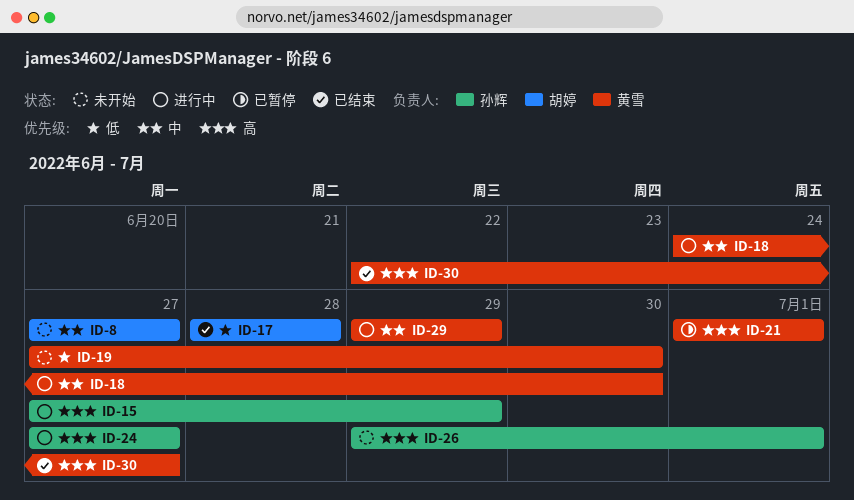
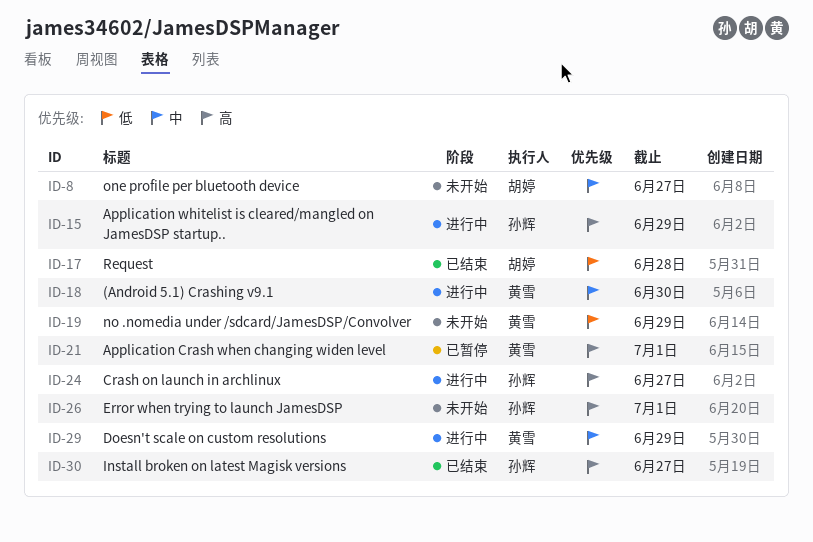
ID-19, due: Jun 30 -> Jun 29
ID-30, owner: 黄雪 -> 孙辉

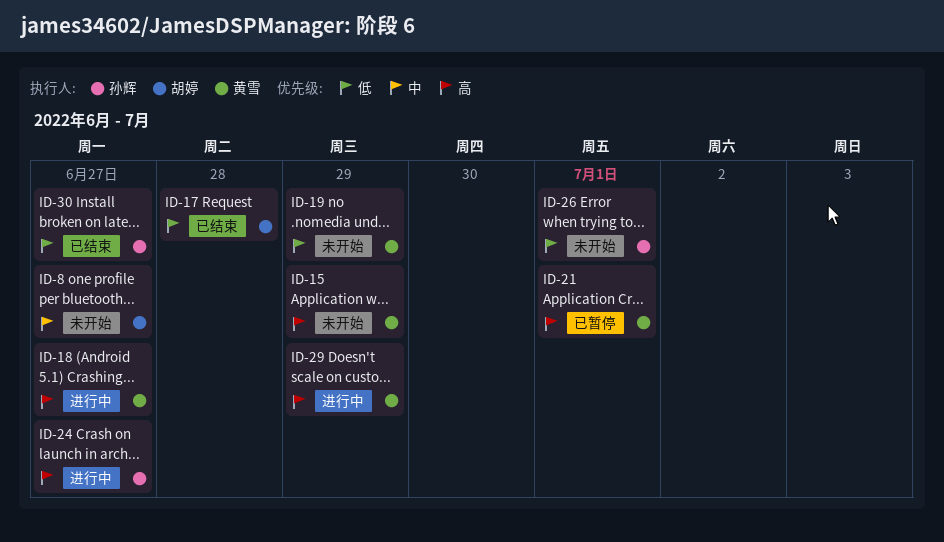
ID-15, status: 进行中 -> 未开始
ID-15, owner: 孙辉 -> 黄雪
ID-18, priority: 中 -> 高
ID-18, due: Jun 30 -> Jun 27
ID-26, priority: 高 -> 低
ID-29, priority: 中 -> 高
ID-30, priority: 高 -> 低

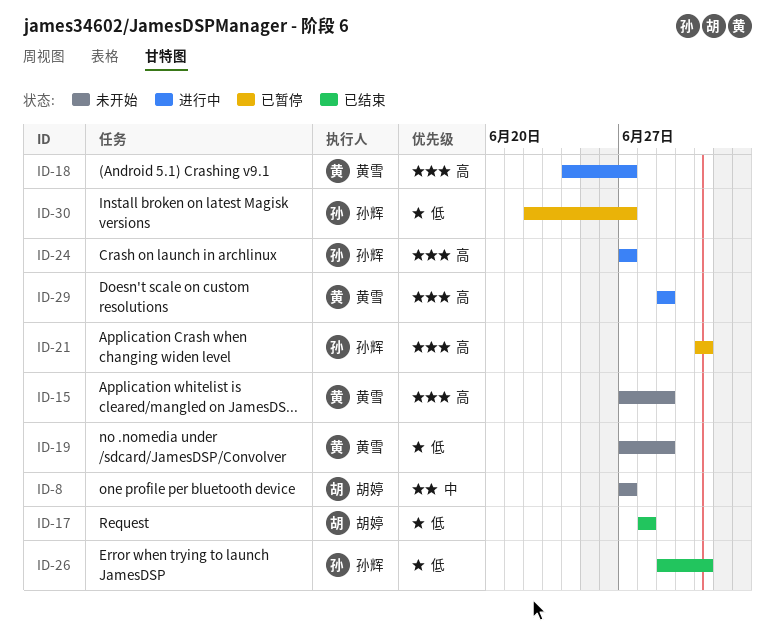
ID-21, owner: 黄雪 -> 孙辉
ID-26, status: 未开始 -> 已结束
ID-30, status: 已结束 -> 已暂停

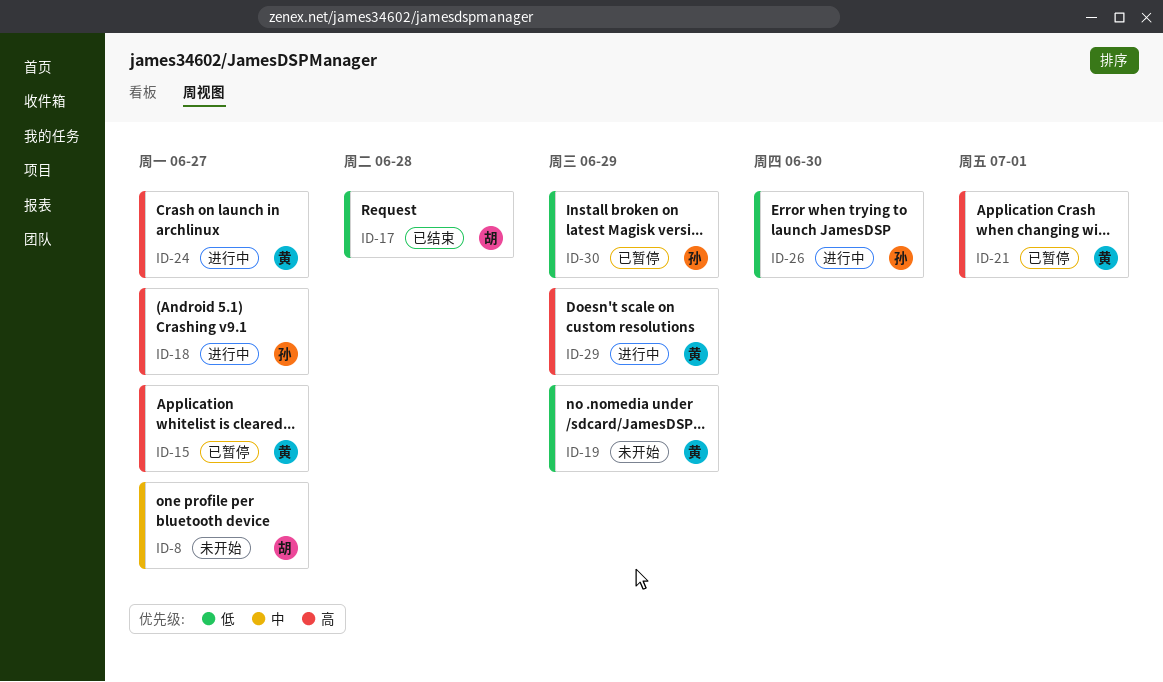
ID-15, status: 未开始 -> 已暂停
ID-15, due: Jun 29 -> Jun 27
ID-18, owner: 黄雪 -> 孙辉
ID-21, owner: 孙辉 -> 黄雪
ID-24, owner: 孙辉 -> 黄雪
ID-26, status: 已结束 -> 进行中
ID-26, due: Jul 1 -> Jun 30
ID-30, due: Jun 27 -> Jun 29

